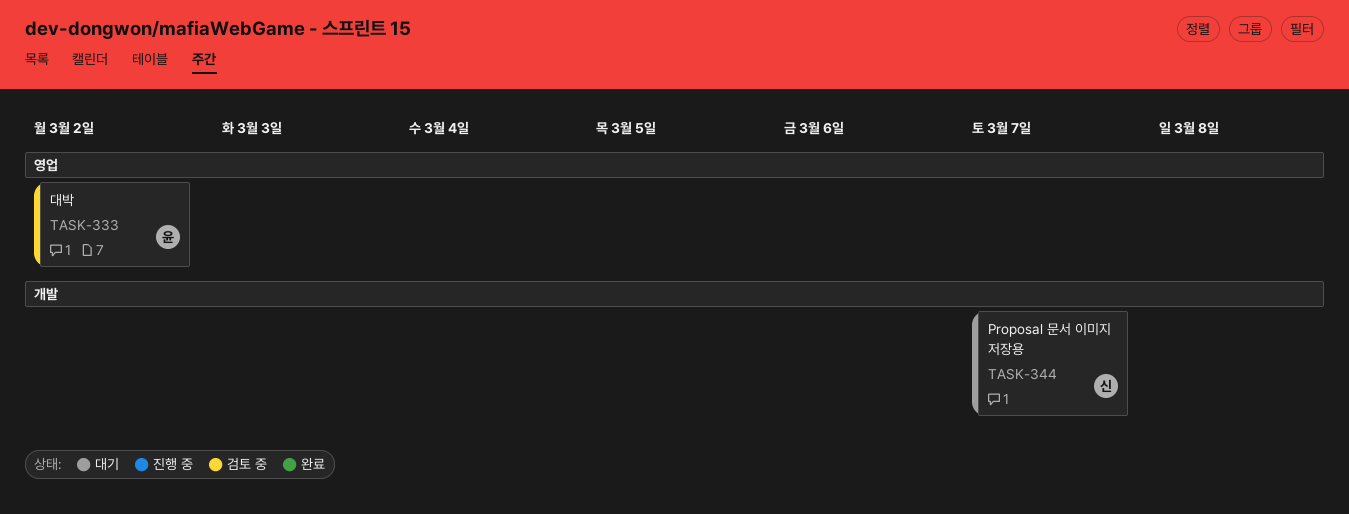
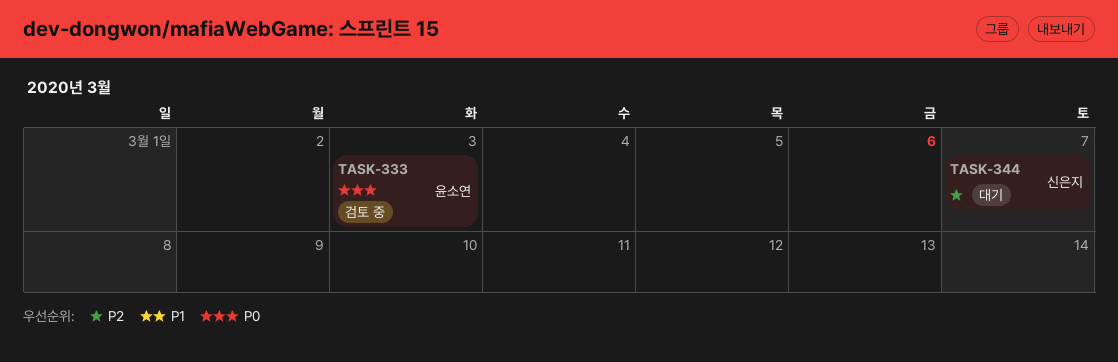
TASK-333, due: Mar 2 -> Mar 3

